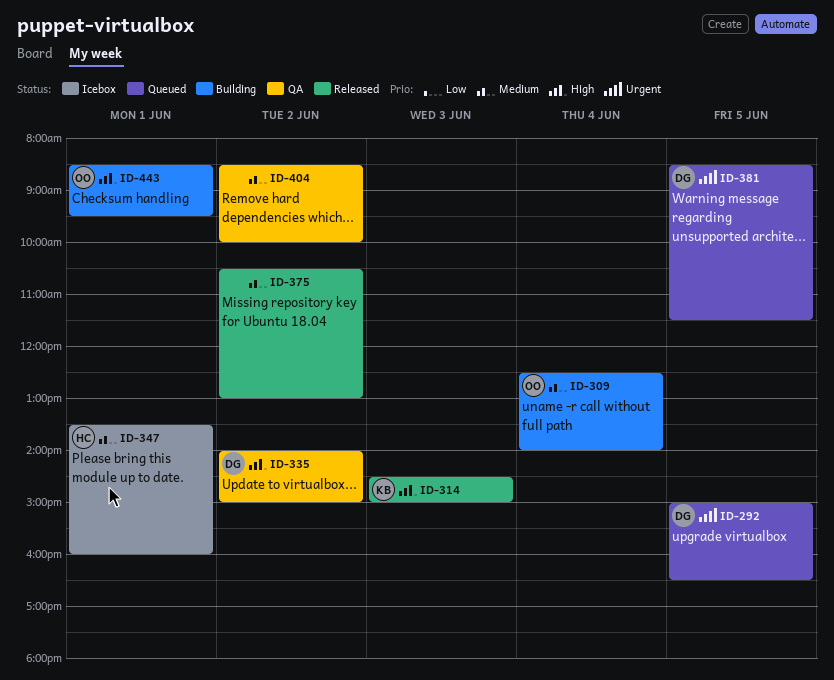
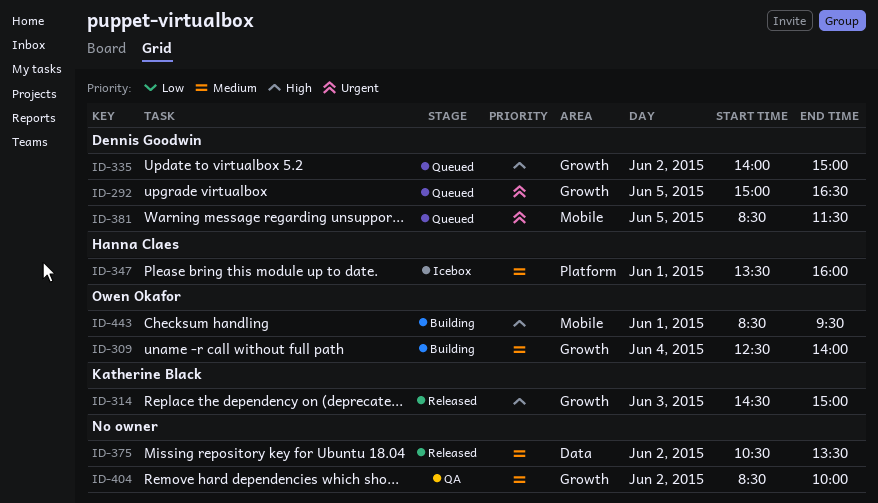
ID-335, status: QA -> Queued
ID-375, ends: 13:00 -> 13:30

